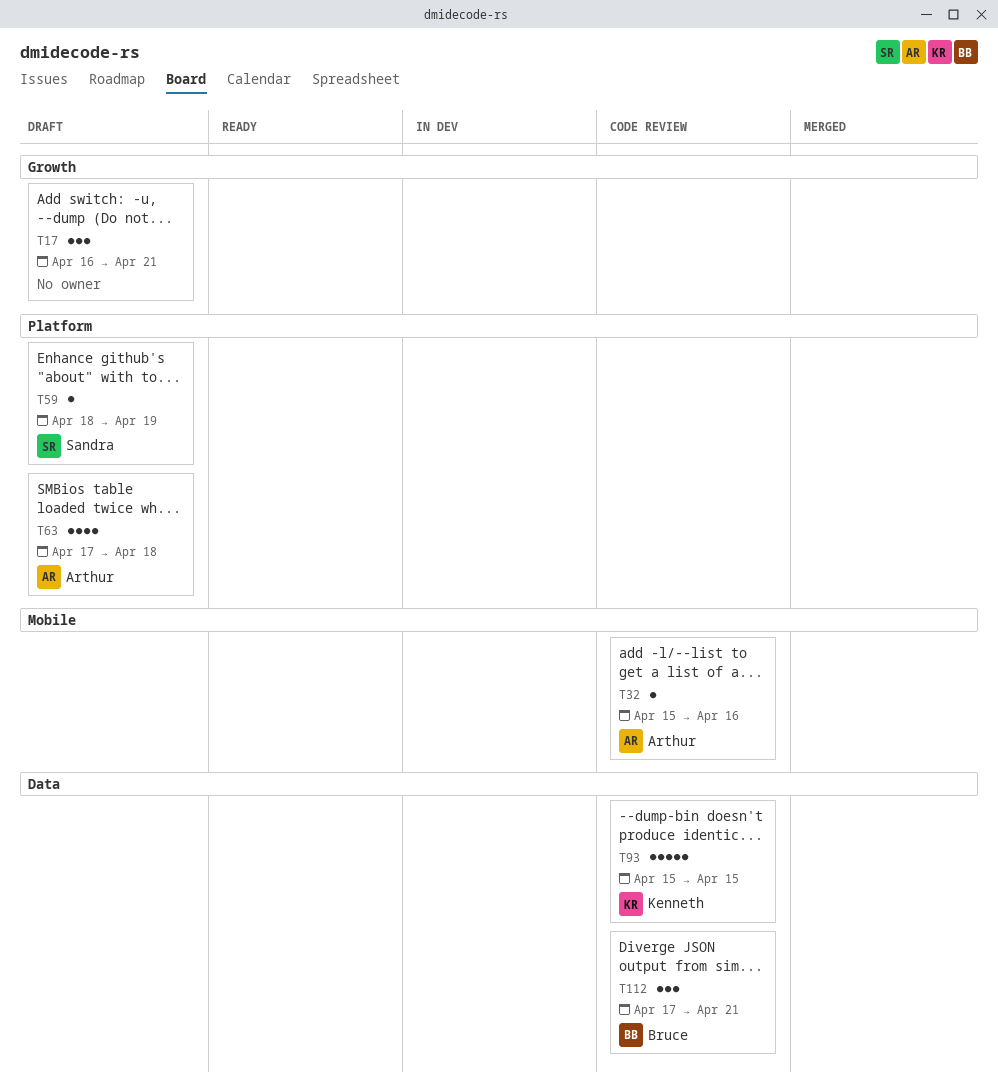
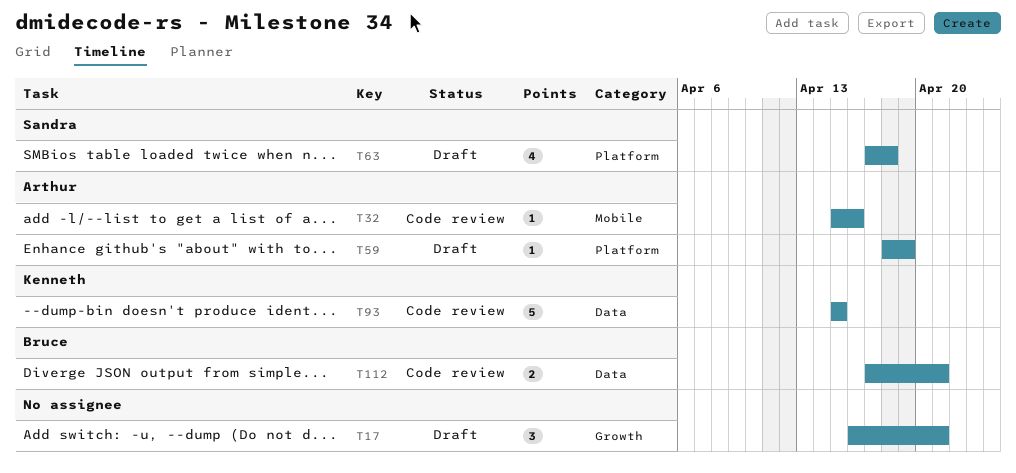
T59, owner: Sandra -> Arthur
T63, owner: Arthur -> Sandra
T112, estimate: 3 -> 2

